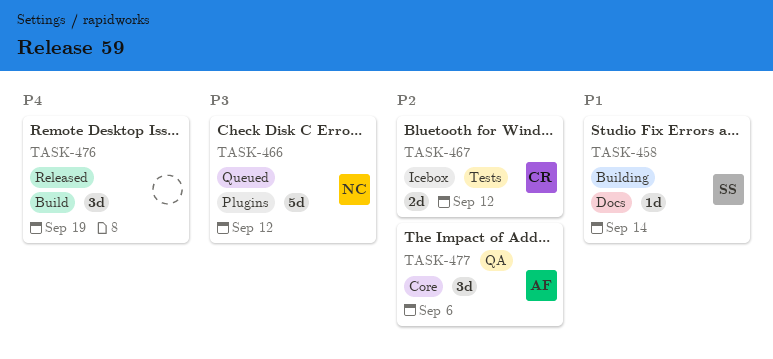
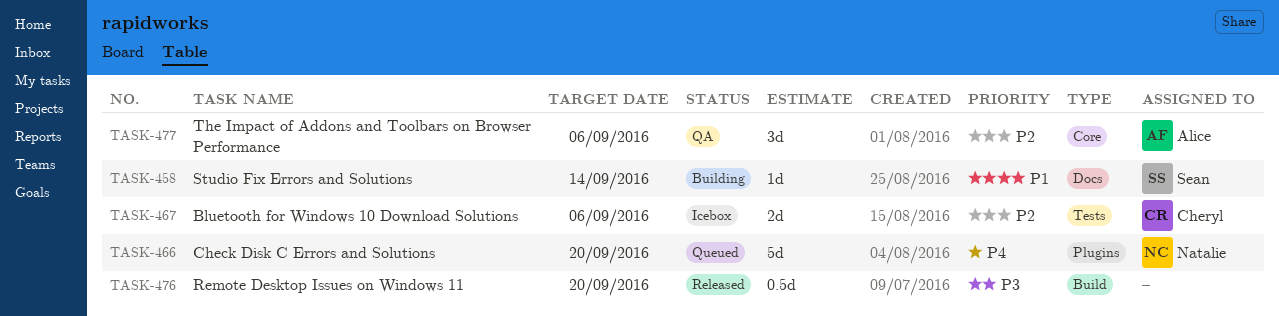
TASK-466, priority: P3 -> P4
TASK-466, due: Sep 12 -> Sep 20
TASK-467, due: Sep 12 -> Sep 6
TASK-476, priority: P4 -> P3
TASK-476, estimate: 3d -> 0.5d
TASK-476, due: Sep 19 -> Sep 20

